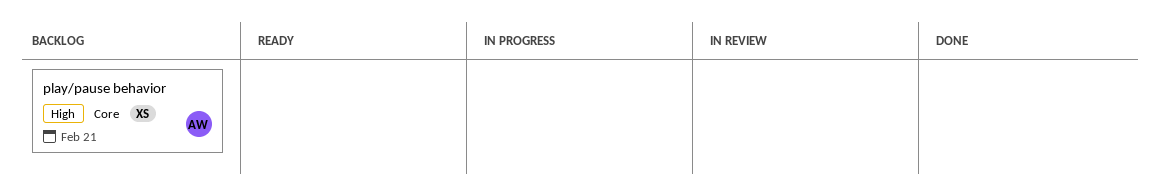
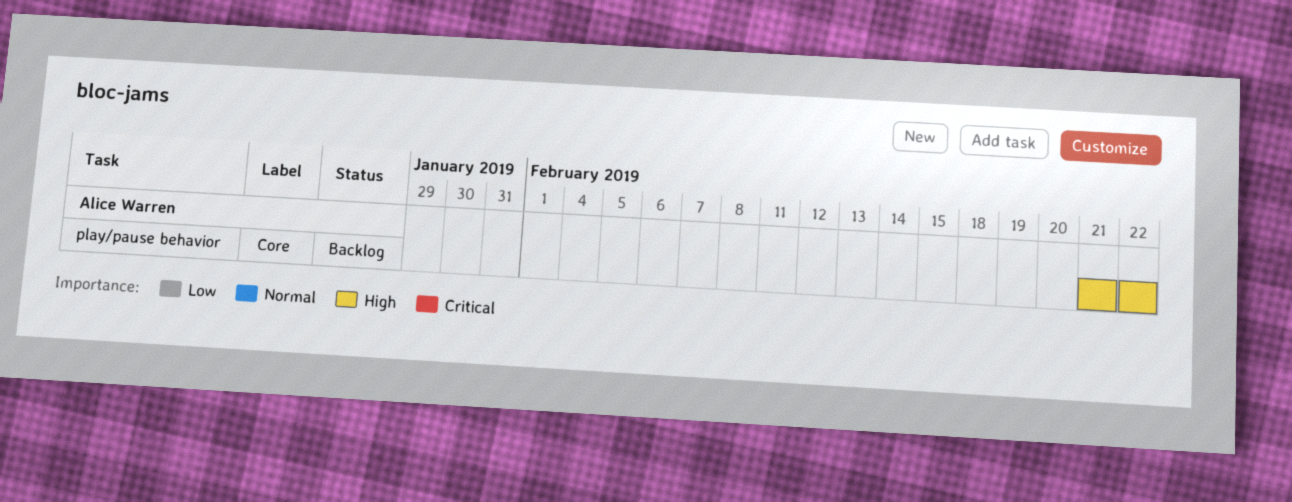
play/pause behavior, due: Feb 21 -> Feb 22

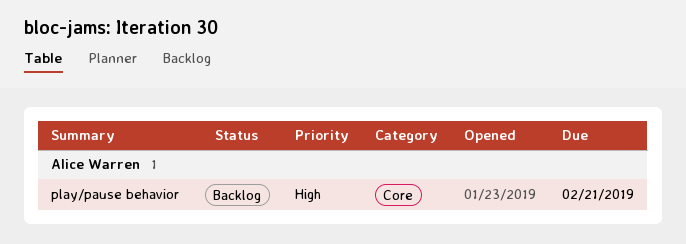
play/pause behavior, due: Feb 22 -> Feb 21

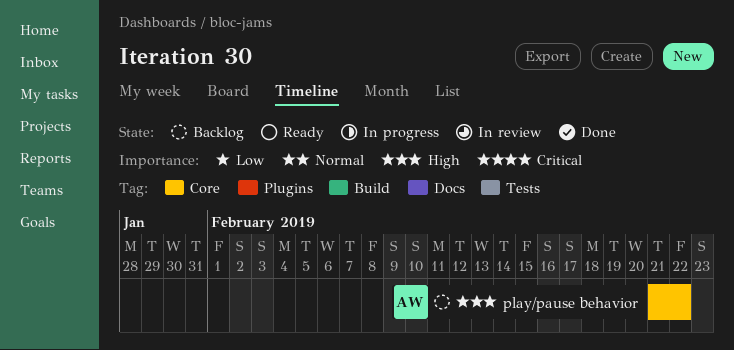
play/pause behavior, due: Feb 21 -> Feb 22

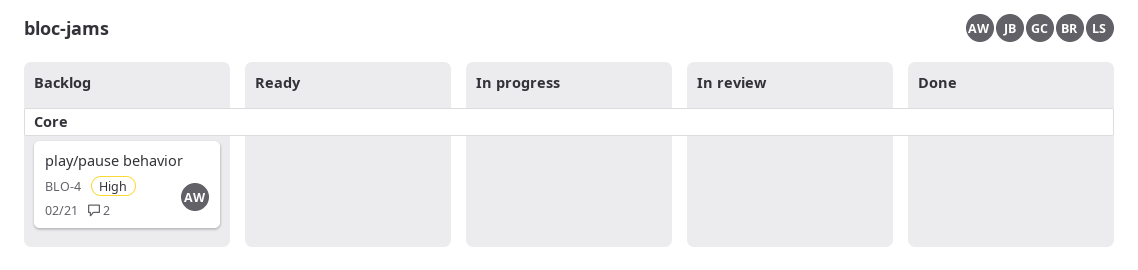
play/pause behavior, due: Feb 22 -> Feb 21

